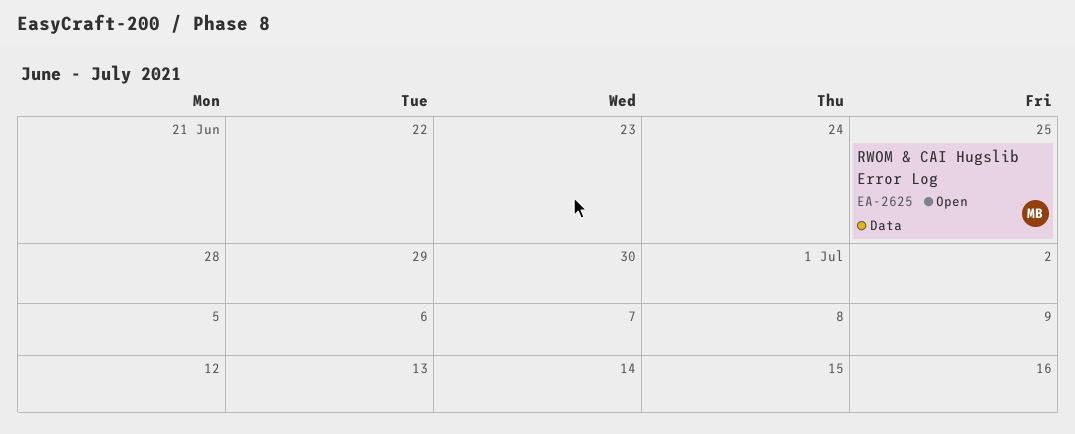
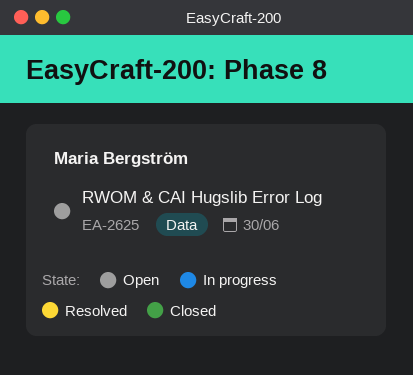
EA-2625, due: Jun 25 -> Jun 30

